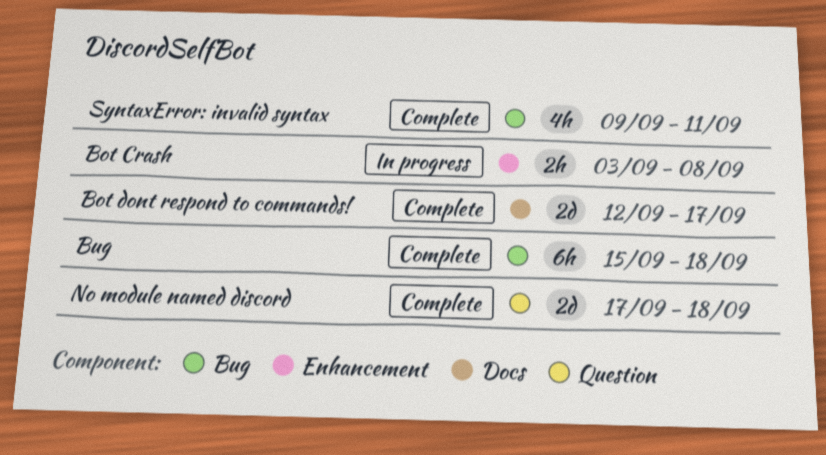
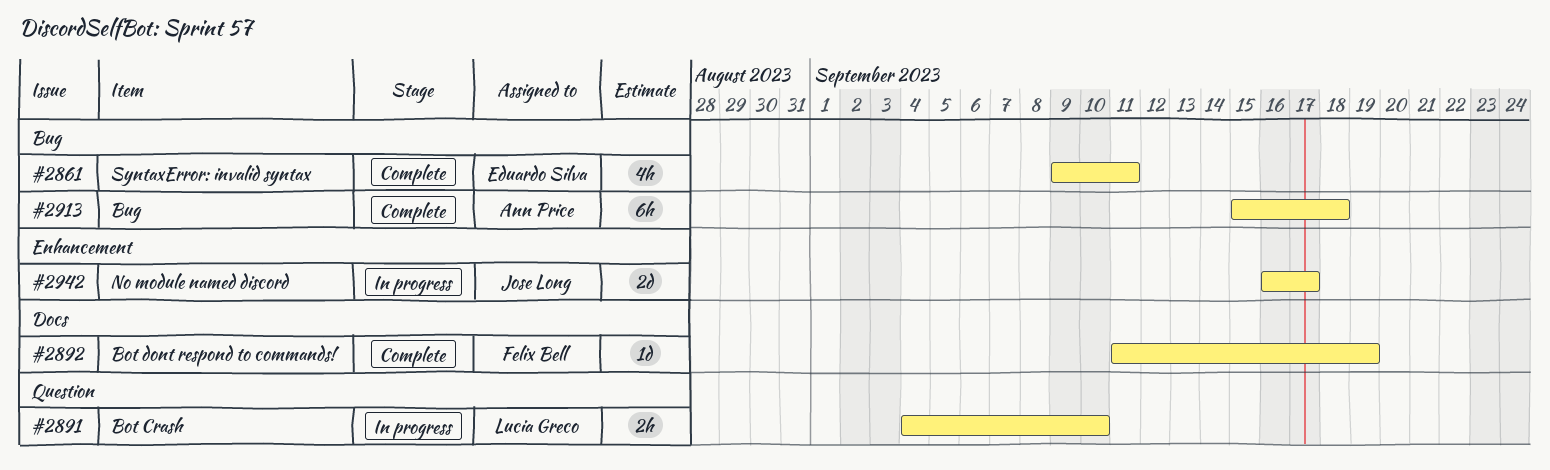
Bot Crash, label: Enhancement -> Question
Bot Crash, start: Sep 3 -> Sep 4
Bot Crash, due: Sep 8 -> Sep 10
Bot dont respond to commands!, estimate: 2d -> 1d
Bot dont respond to commands!, start: Sep 12 -> Sep 11
Bot dont respond to commands!, due: Sep 17 -> Sep 19
No module named discord, status: Complete -> In progress
No module named discord, label: Question -> Enhancement
No module named discord, start: Sep 17 -> Sep 16
No module named discord, due: Sep 18 -> Sep 17

